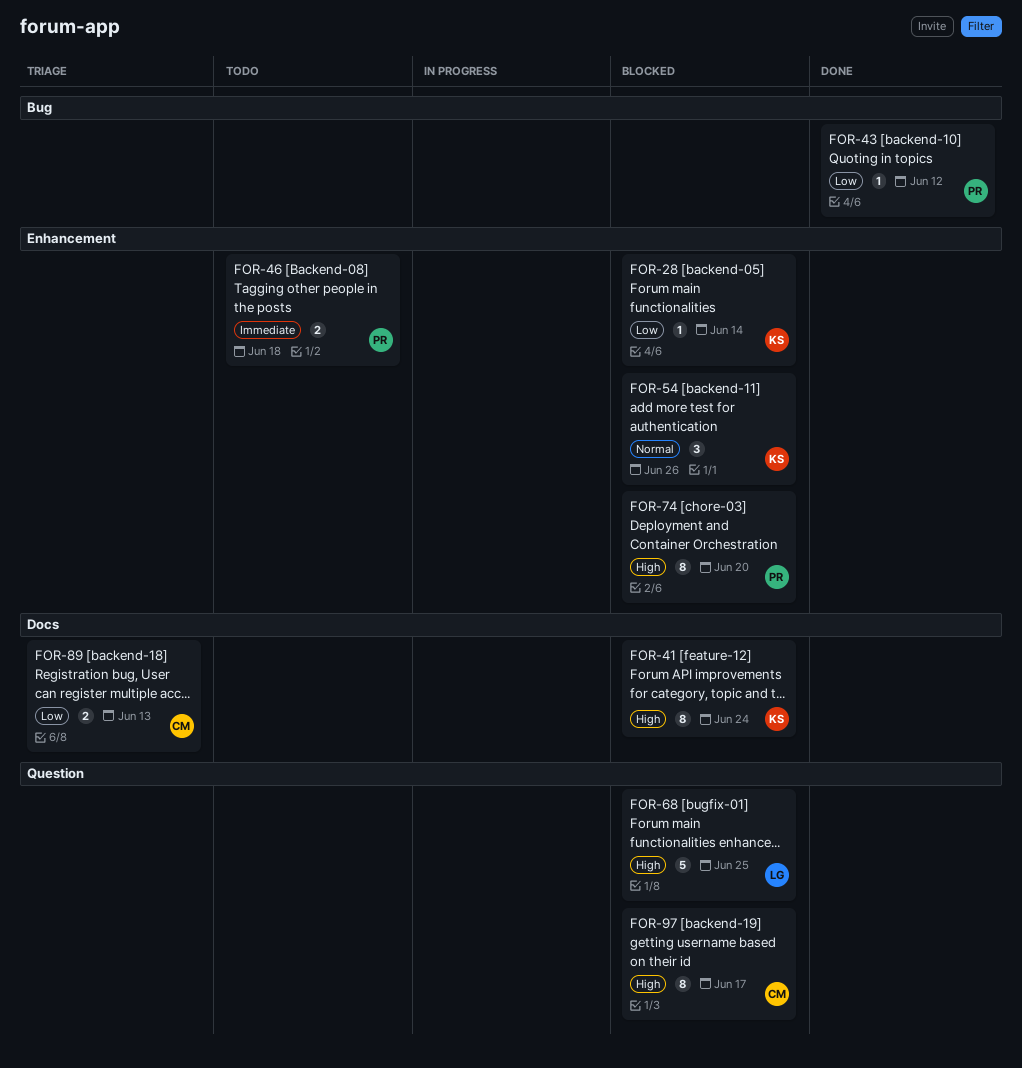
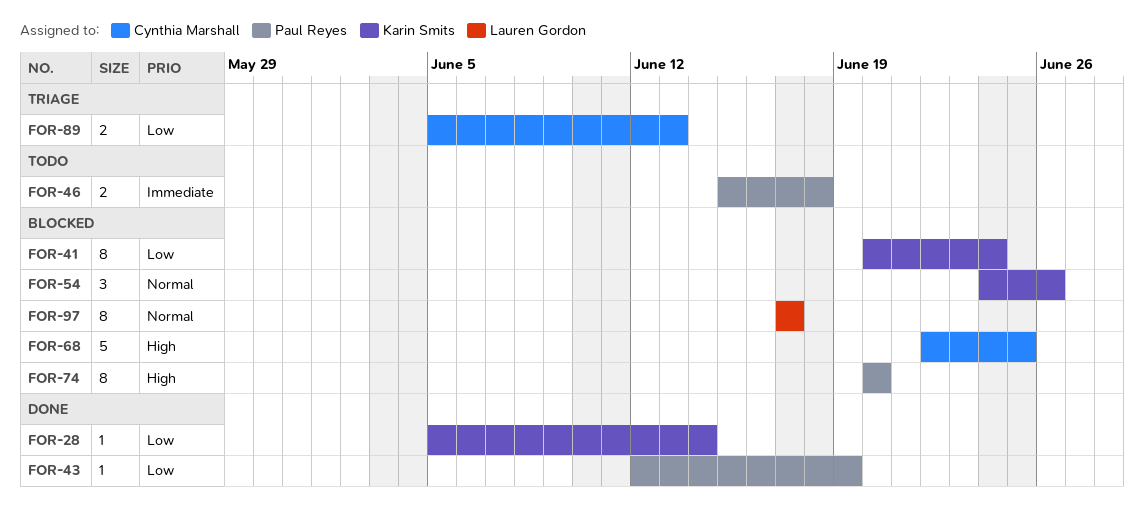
FOR-28, status: Blocked -> Done
FOR-41, priority: High -> Low
FOR-43, due: Jun 12 -> Jun 19
FOR-68, owner: Lauren Gordon -> Cynthia Marshall
FOR-97, owner: Cynthia Marshall -> Lauren Gordon
FOR-97, priority: High -> Normal

